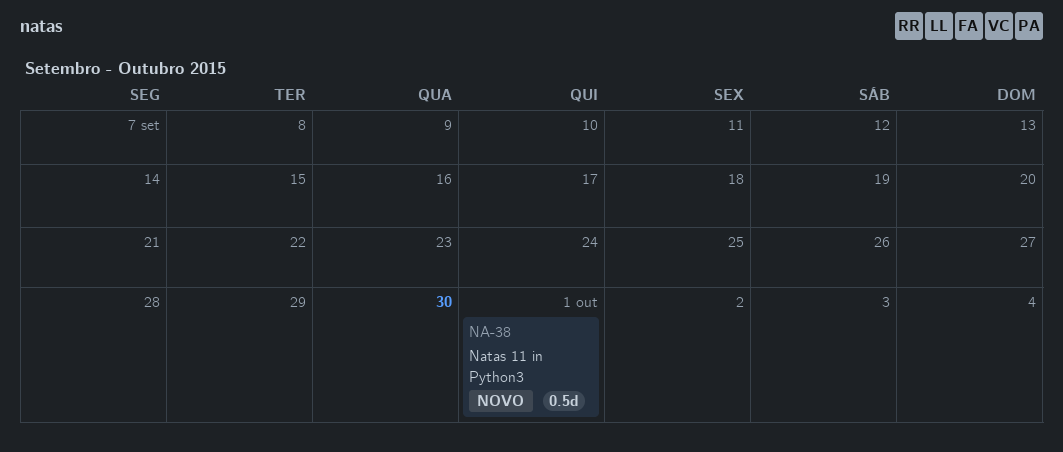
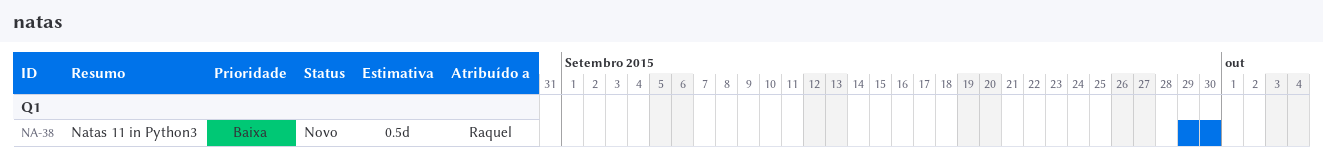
NA-38, due: Oct 1 -> Sep 30

